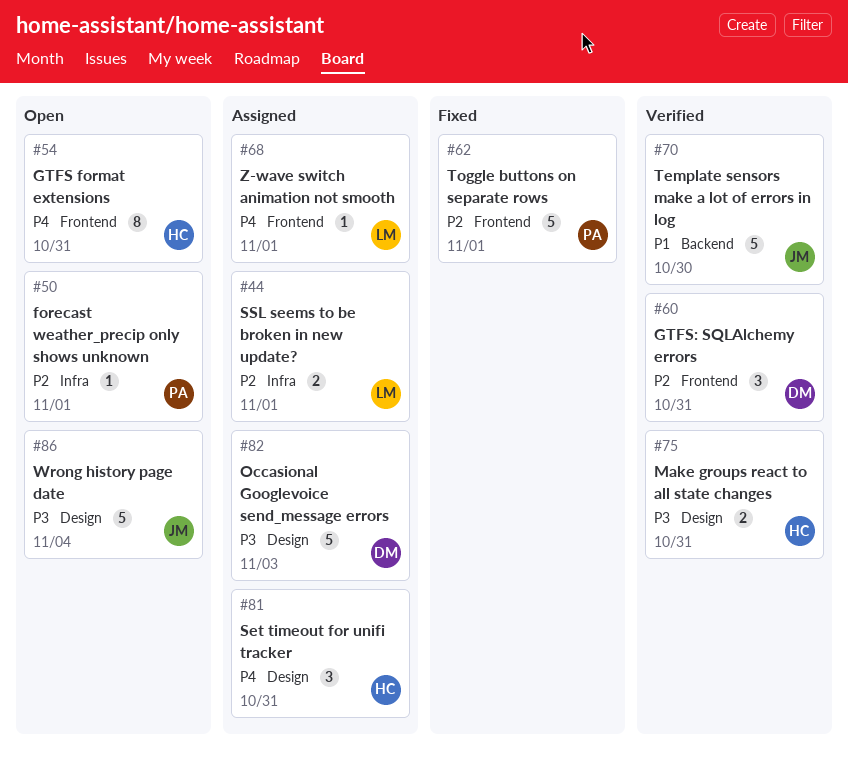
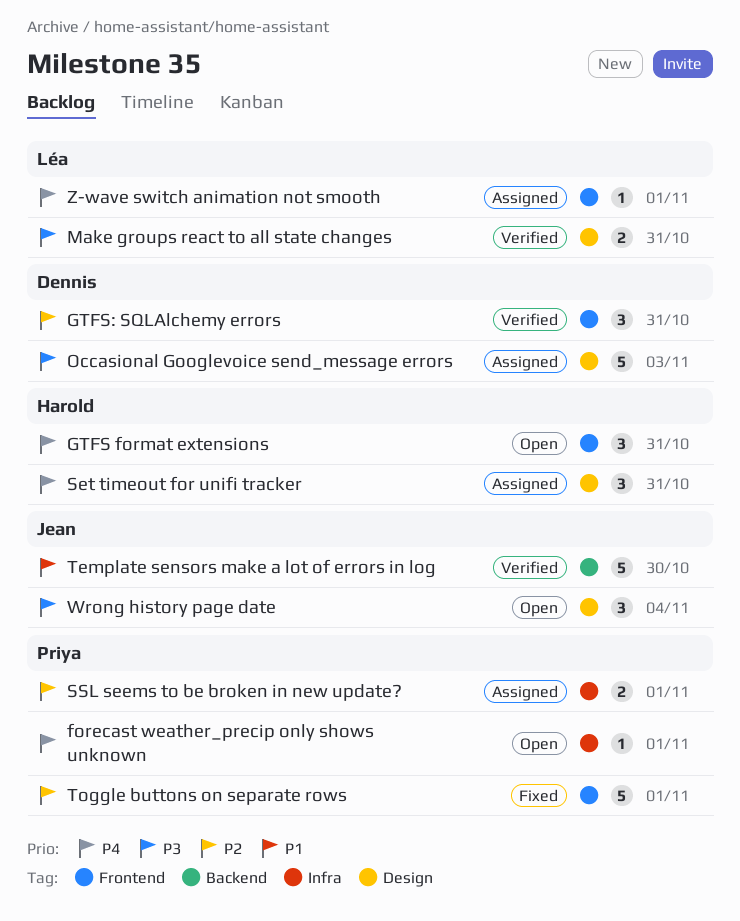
forecast weather_precip only shows unknown, priority: P2 -> P4
GTFS format extensions, estimate: 8 -> 3
Make groups react to all state changes, owner: Harold -> Léa
SSL seems to be broken in new update?, owner: Léa -> Priya
Wrong history page date, estimate: 5 -> 3

